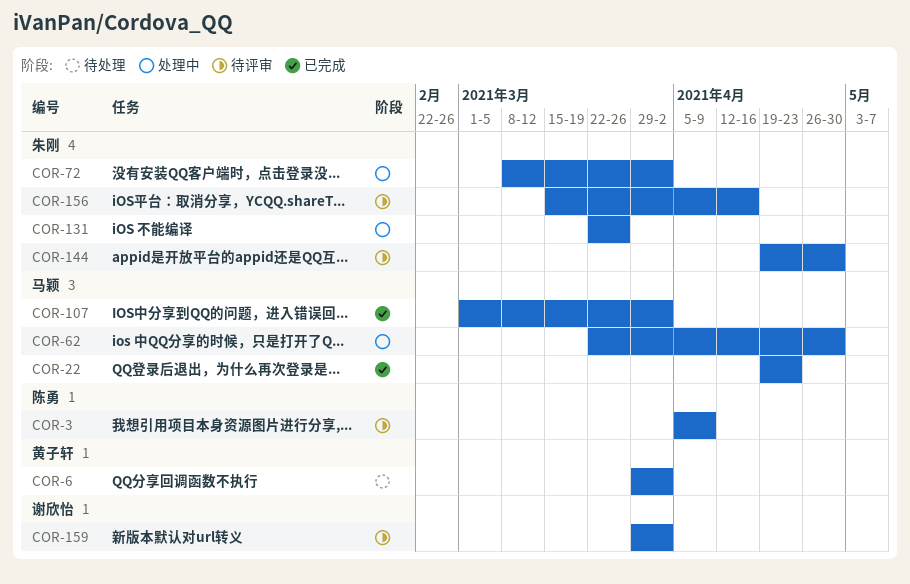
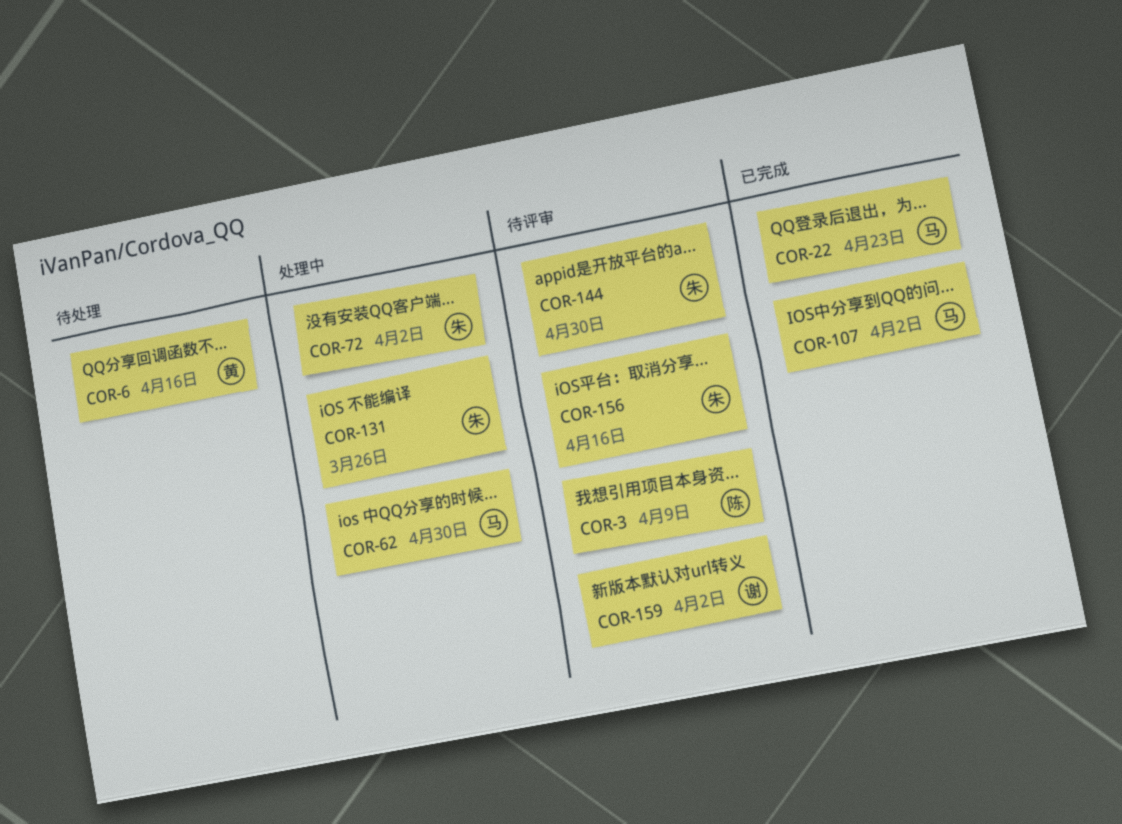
COR-6, due: Apr 2 -> Apr 16

